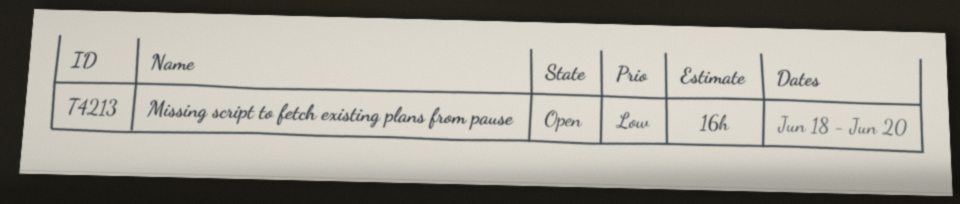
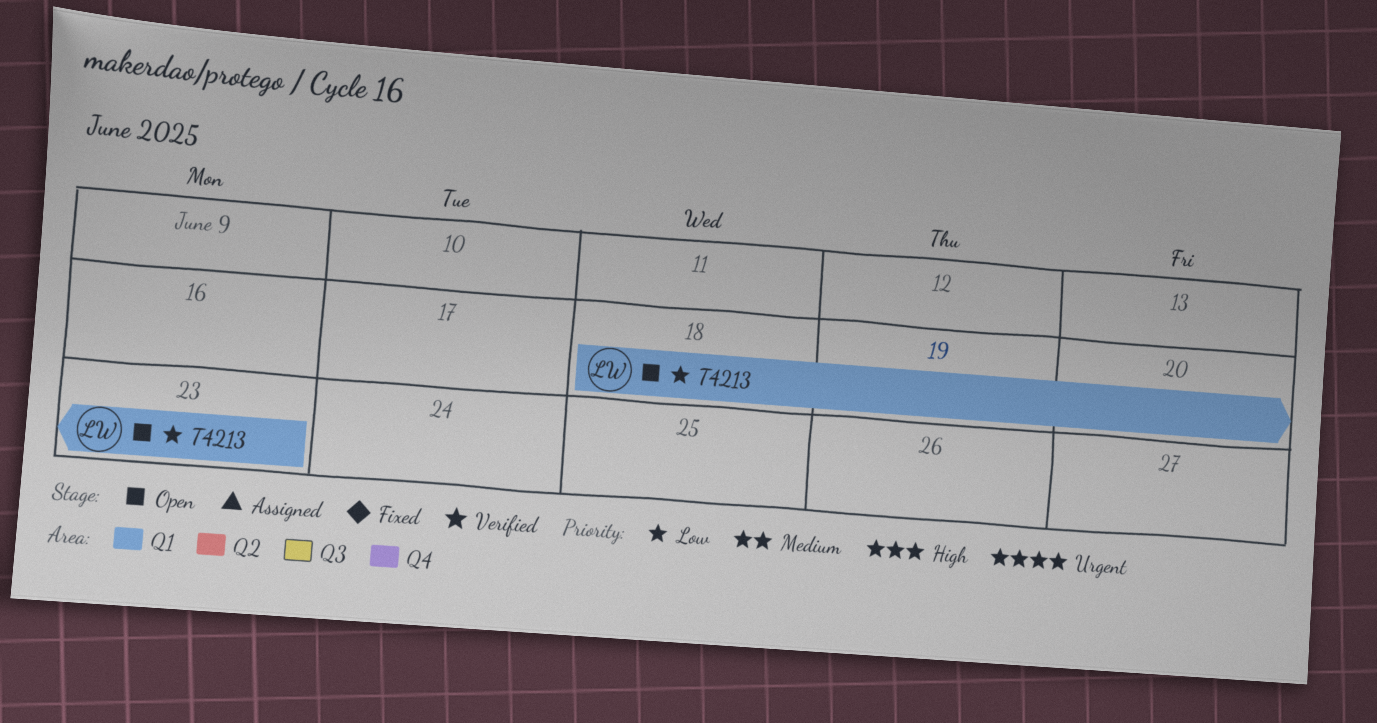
T4213, due: Jun 20 -> Jun 23

